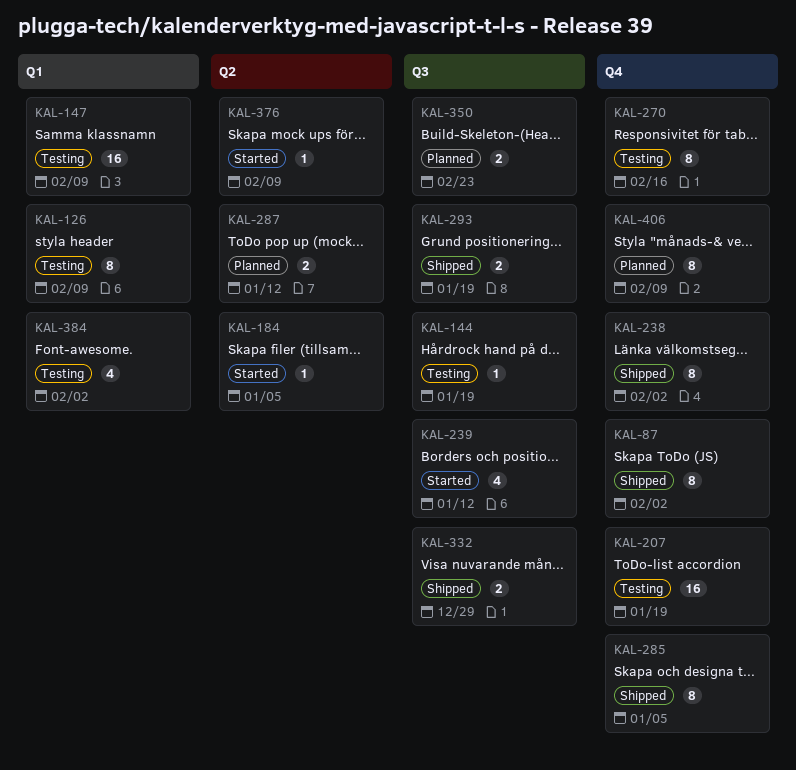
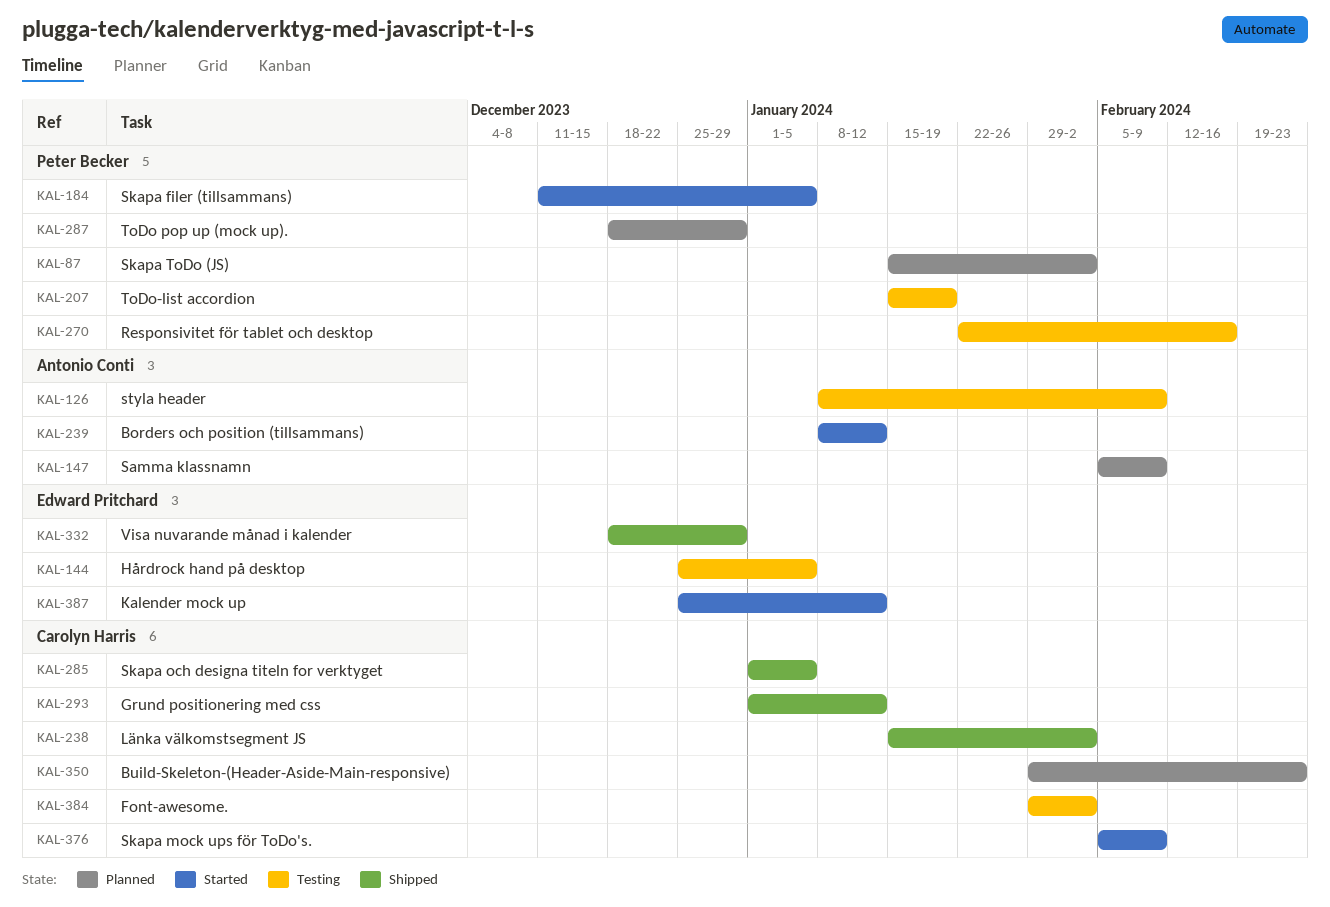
KAL-87, status: Shipped -> Planned
KAL-144, due: Jan 19 -> Jan 5
KAL-147, status: Testing -> Planned
KAL-287, due: Jan 12 -> Dec 29
KAL-293, due: Jan 19 -> Jan 12
KAL-387: none -> present
KAL-406: present -> none

